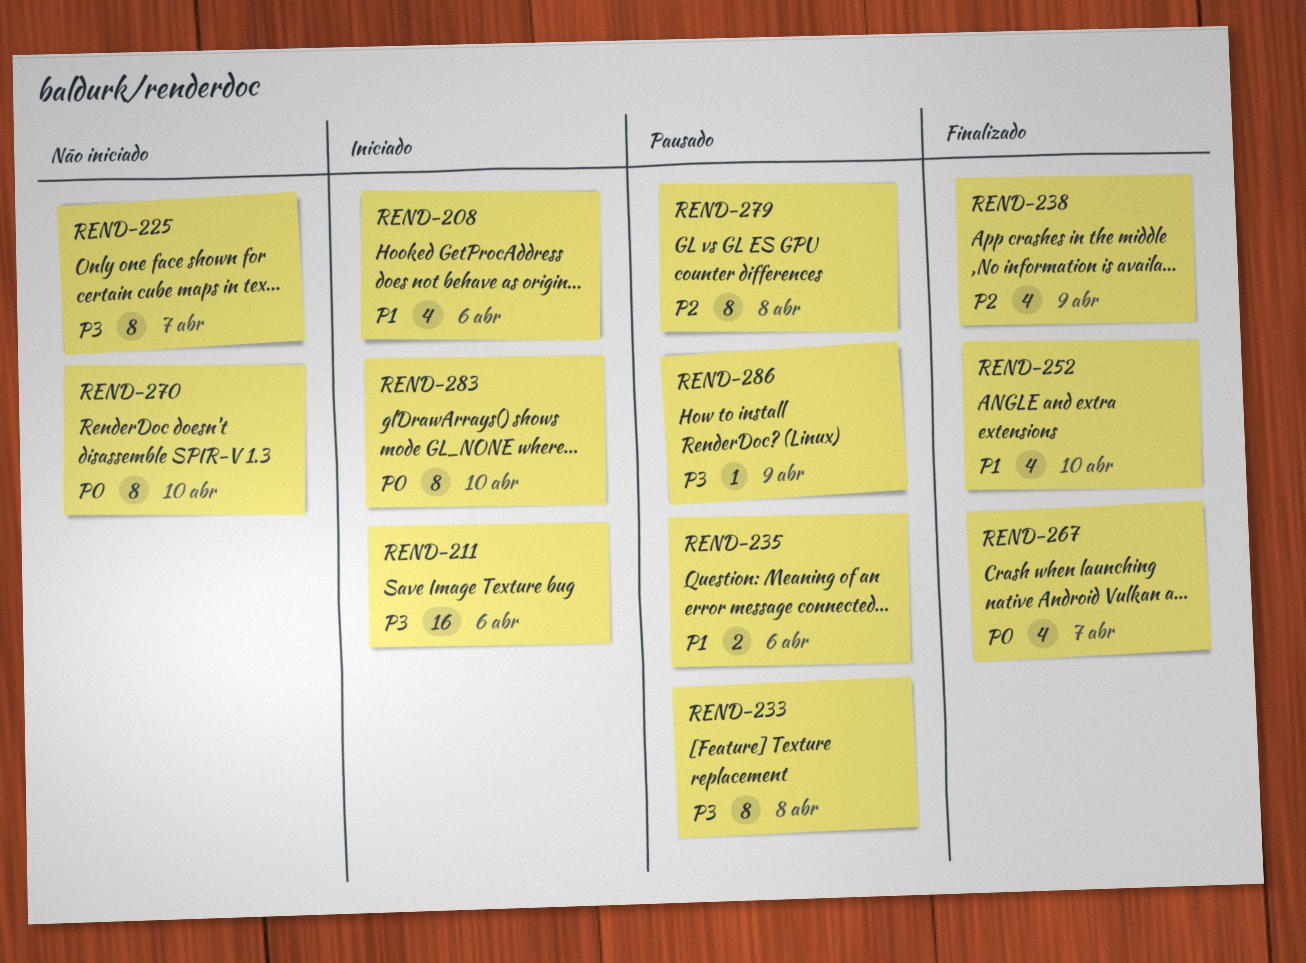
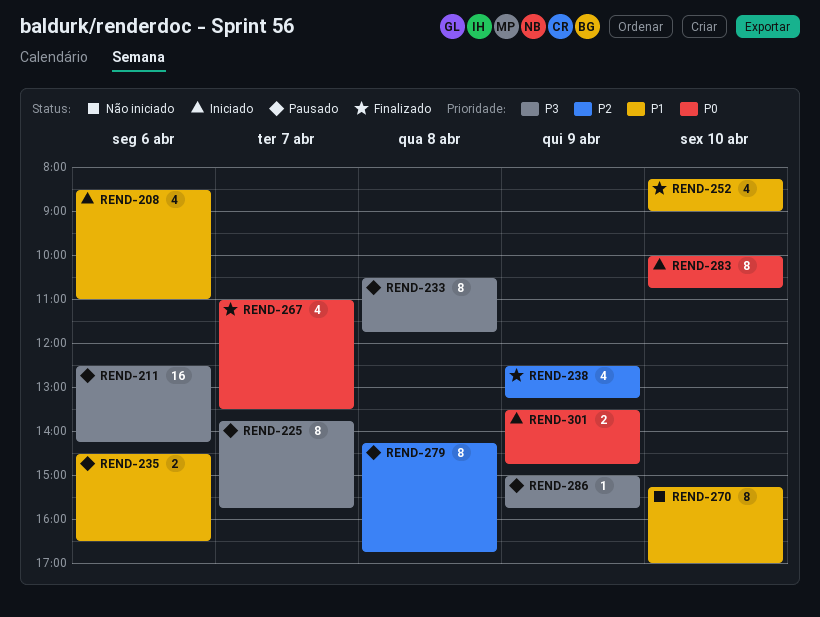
REND-211, status: Iniciado -> Pausado
REND-225, status: Não iniciado -> Pausado
REND-270, priority: P0 -> P1
REND-301: none -> present

